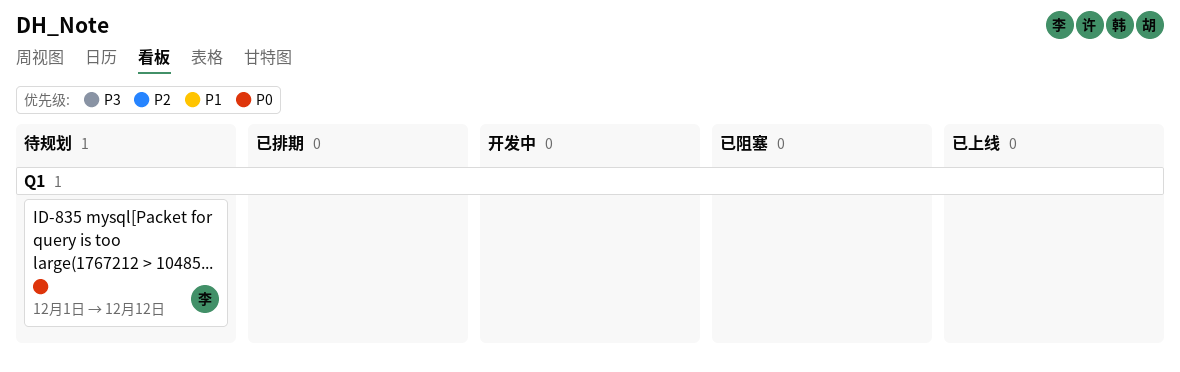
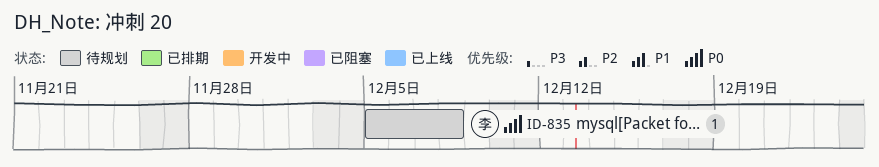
ID-835, start: Dec 1 -> Dec 5
ID-835, due: Dec 12 -> Dec 8

